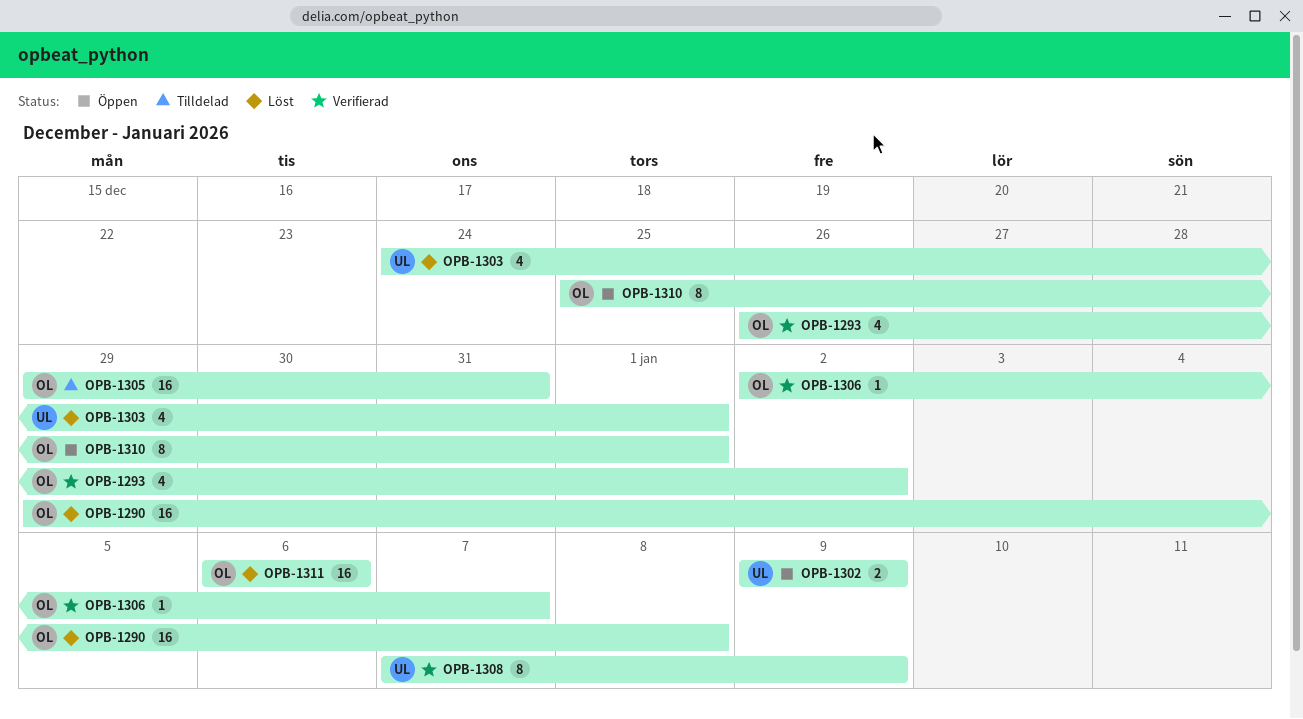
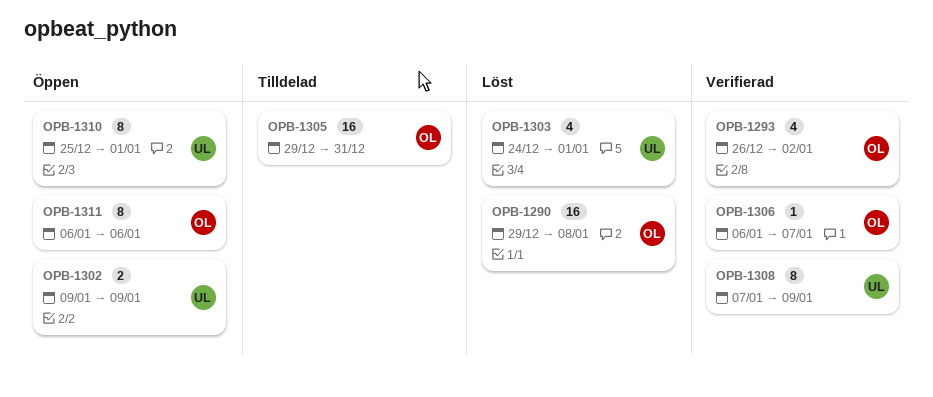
OPB-1306, start: Jan 2 -> Jan 6
OPB-1310, owner: OL -> UL
OPB-1311, status: Löst -> Öppen
OPB-1311, estimate: 16 -> 8

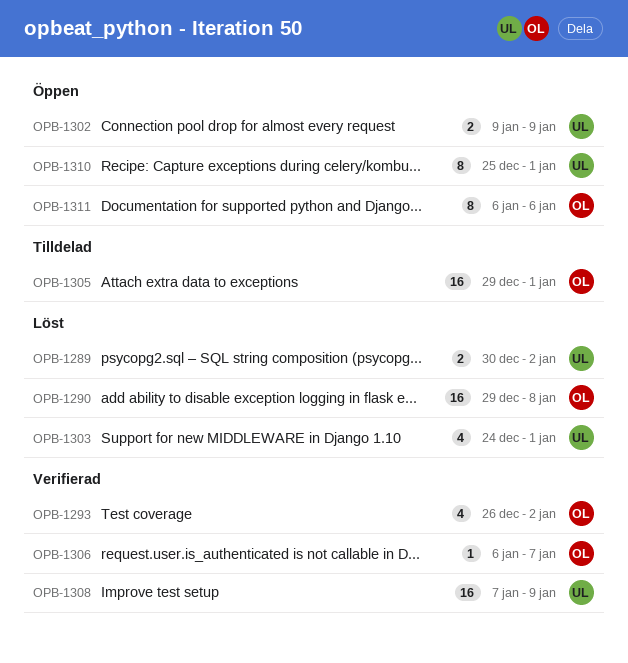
OPB-1289: none -> present
OPB-1305, due: Dec 31 -> Jan 1
OPB-1308, estimate: 8 -> 16

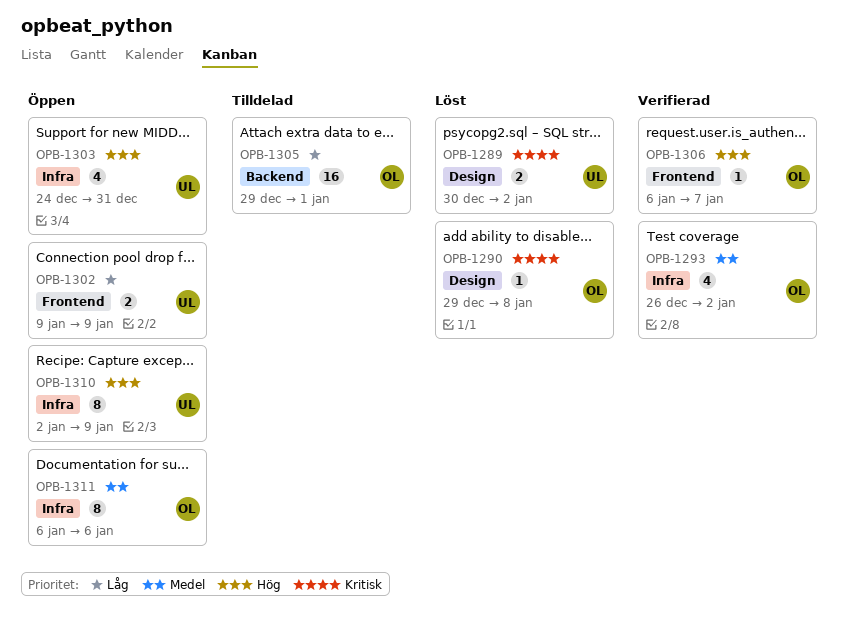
OPB-1290, estimate: 16 -> 1
OPB-1303, status: Löst -> Öppen
OPB-1303, due: Jan 1 -> Dec 31
OPB-1308: present -> none
OPB-1310, start: Dec 25 -> Jan 2
OPB-1310, due: Jan 1 -> Jan 9

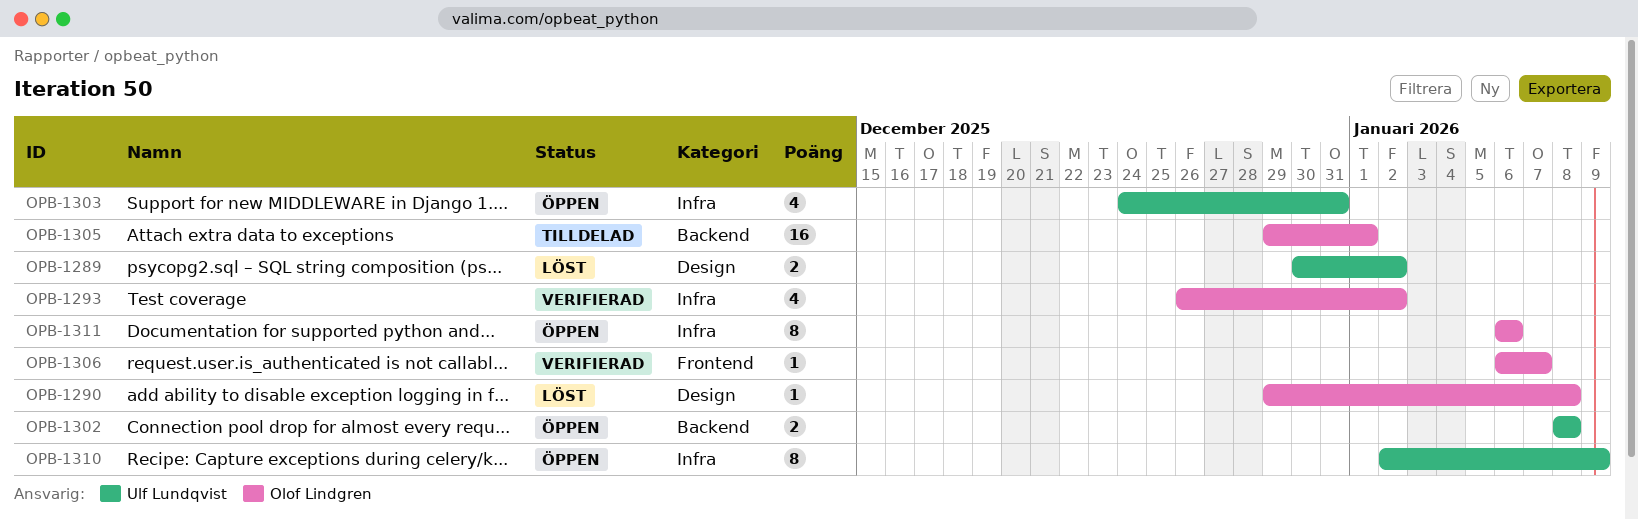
OPB-1302, label: Frontend -> Backend
OPB-1302, start: Jan 9 -> Jan 8
OPB-1302, due: Jan 9 -> Jan 8

